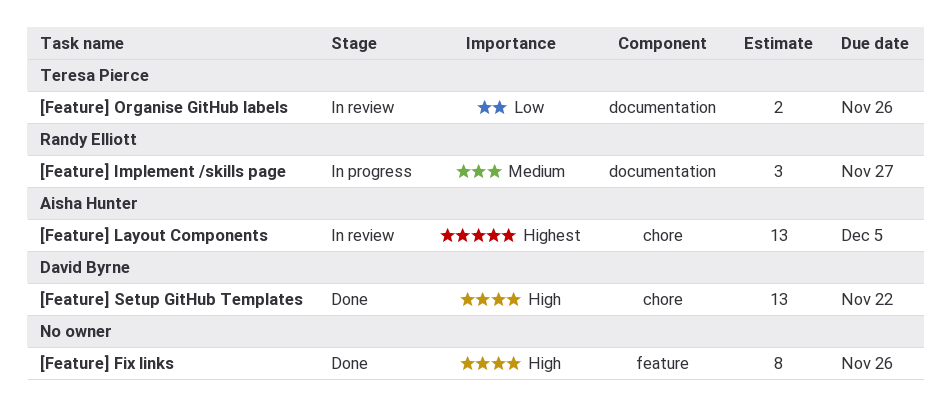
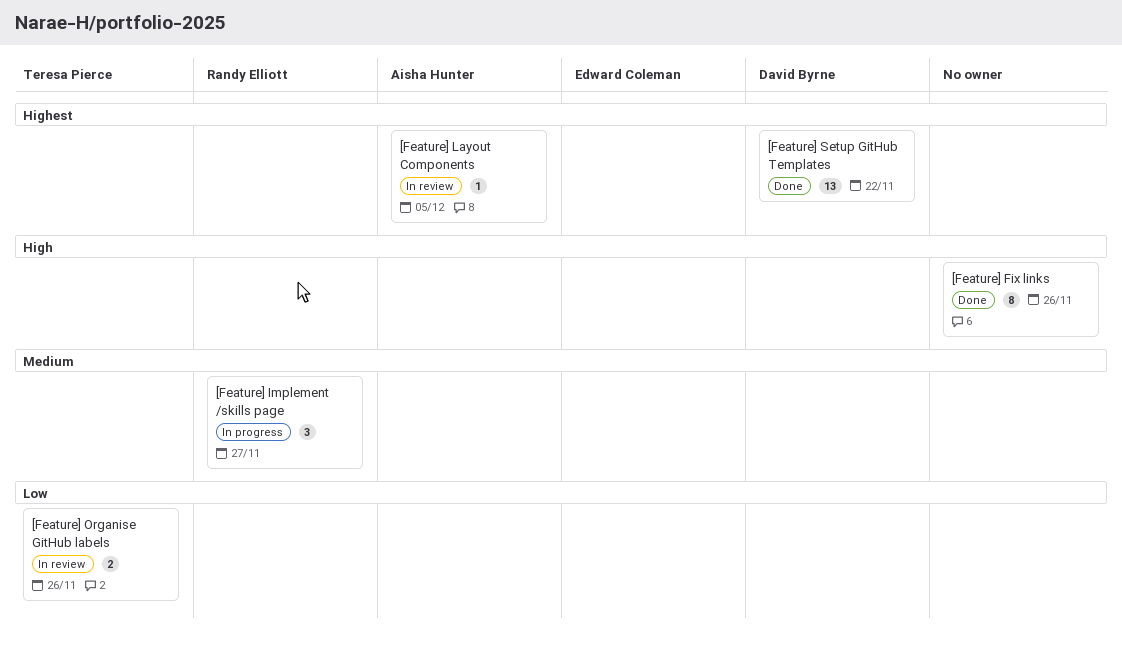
[Feature] Layout Components, estimate: 13 -> 1
[Feature] Setup GitHub Templates, priority: High -> Highest

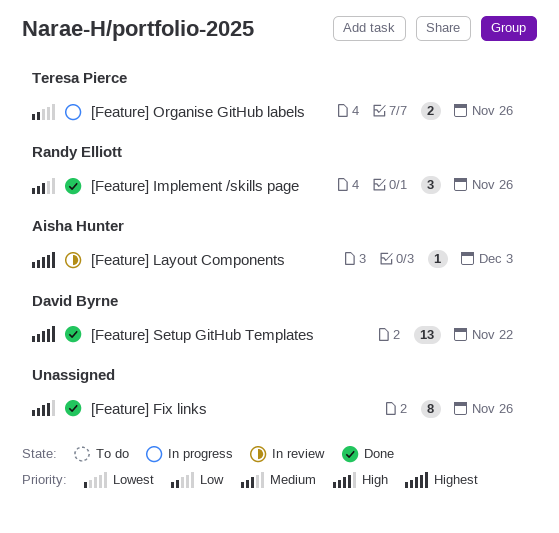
[Feature] Implement /skills page, status: In progress -> Done
[Feature] Implement /skills page, due: Nov 27 -> Nov 26
[Feature] Layout Components, due: Dec 5 -> Dec 3
[Feature] Organise GitHub labels, status: In review -> In progress

